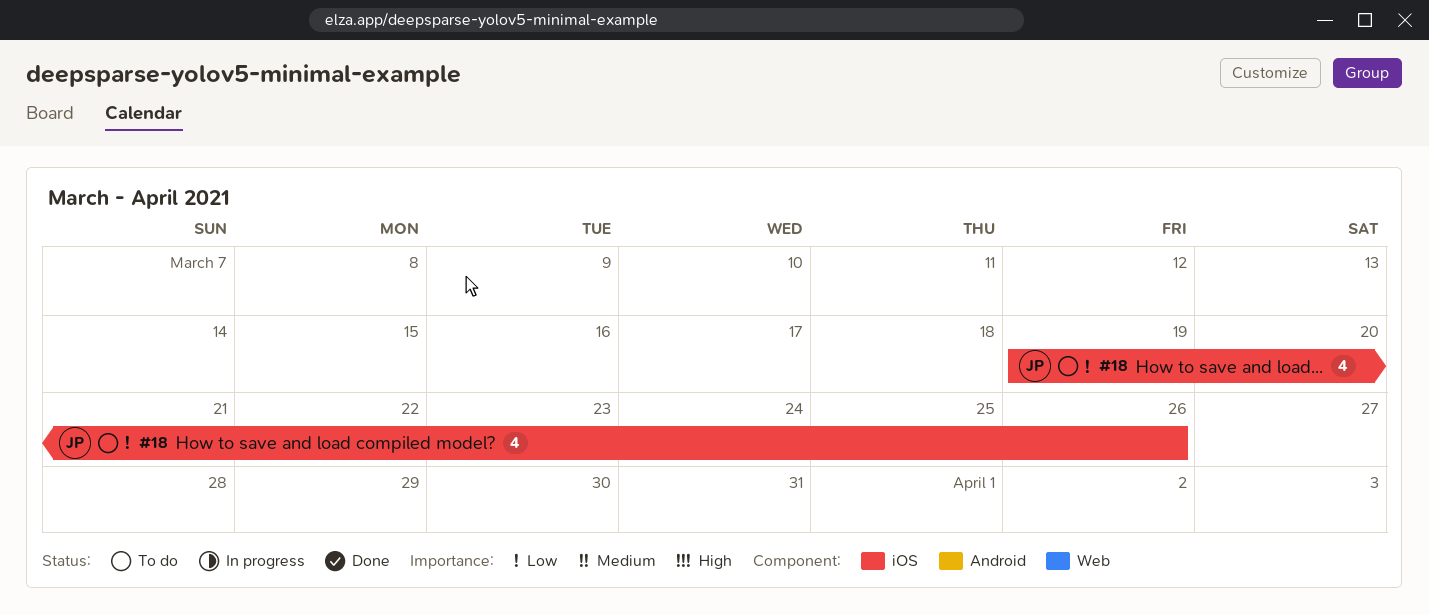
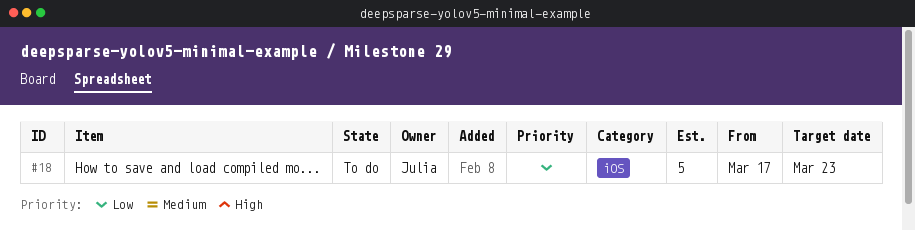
#18, estimate: 4 -> 5
#18, start: Mar 19 -> Mar 17
#18, due: Mar 26 -> Mar 23

